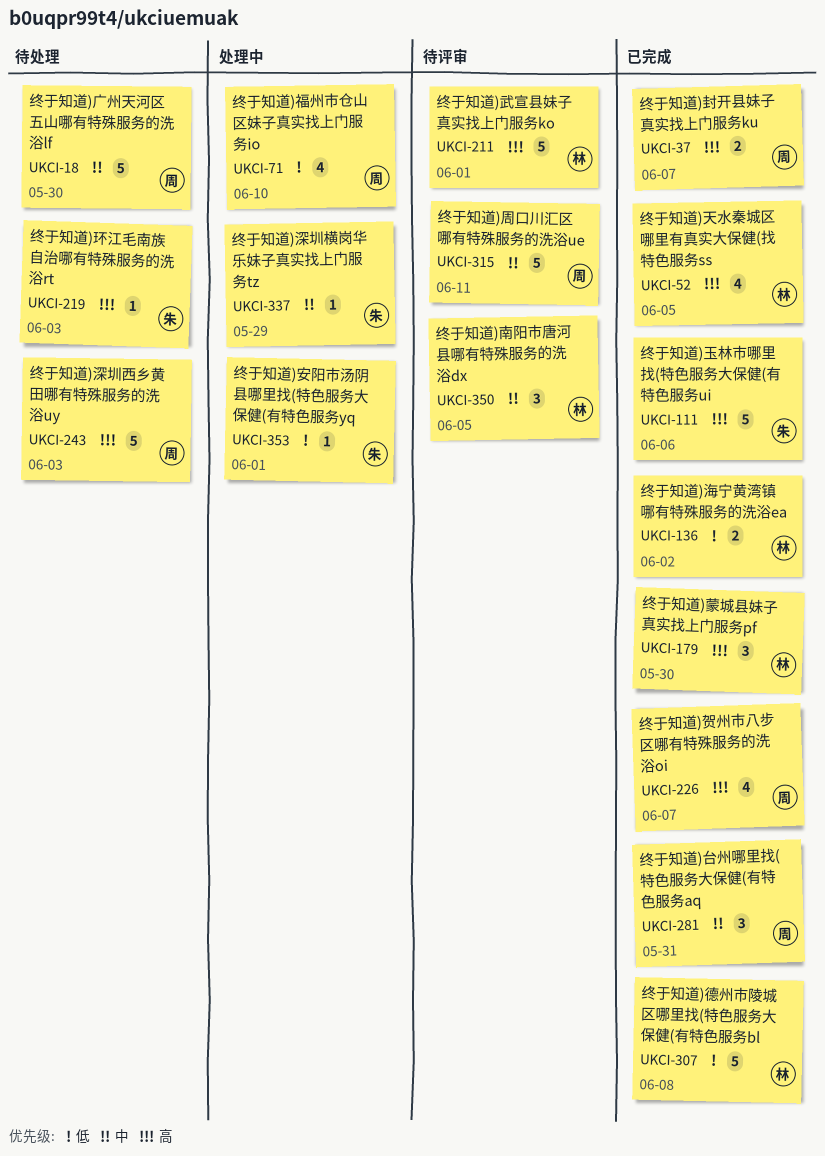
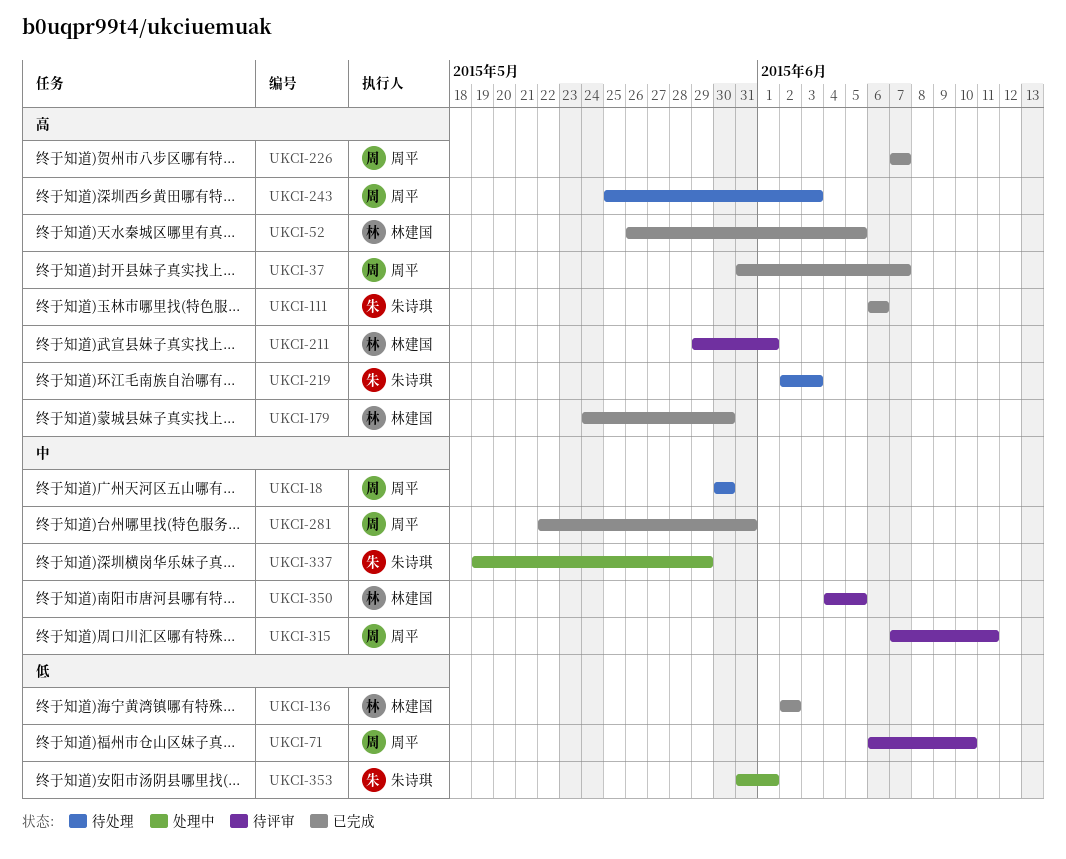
UKCI-71, status: 处理中 -> 待评审
UKCI-307: present -> none

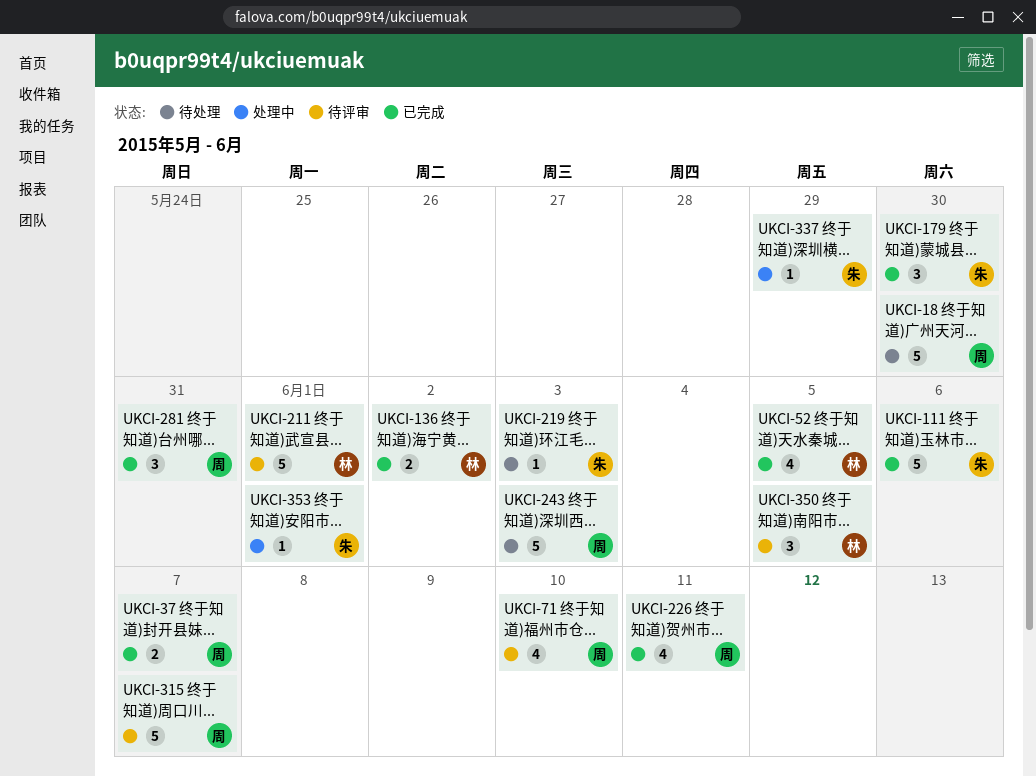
UKCI-179, owner: 林建国 -> 朱诗琪
UKCI-226, due: Jun 7 -> Jun 11
UKCI-315, due: Jun 11 -> Jun 7

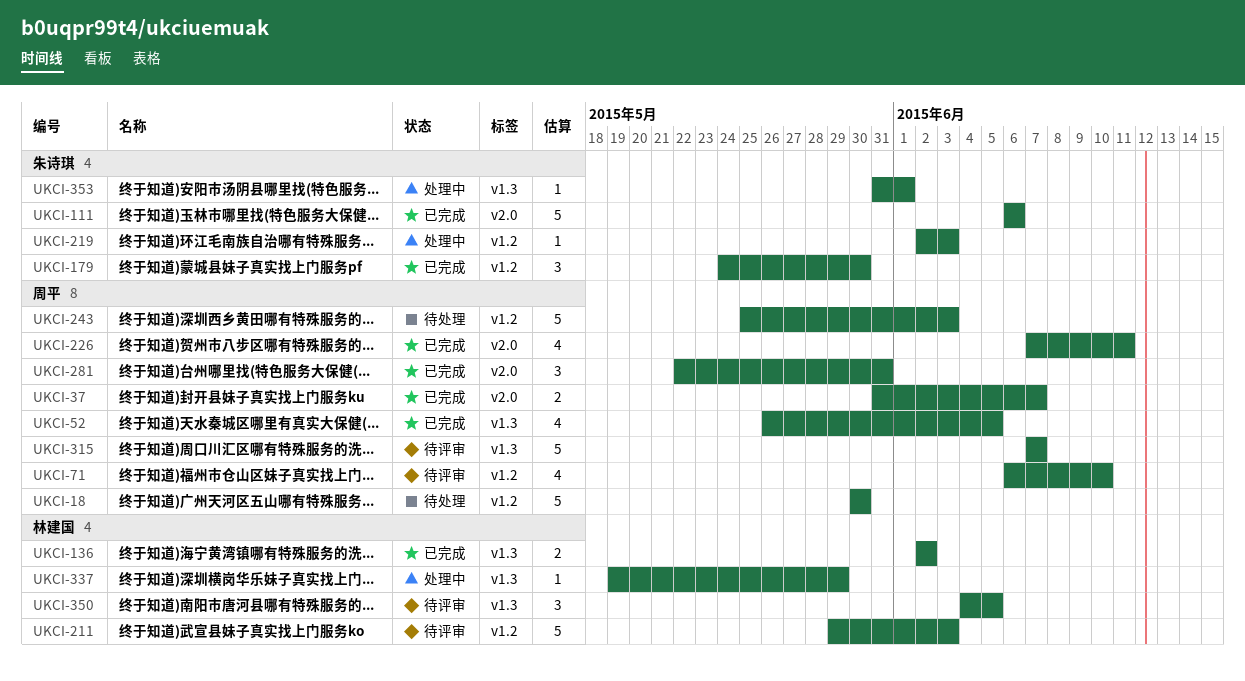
UKCI-52, owner: 林建国 -> 周平
UKCI-211, due: Jun 1 -> Jun 3
UKCI-219, status: 待处理 -> 处理中
UKCI-337, owner: 朱诗琪 -> 林建国

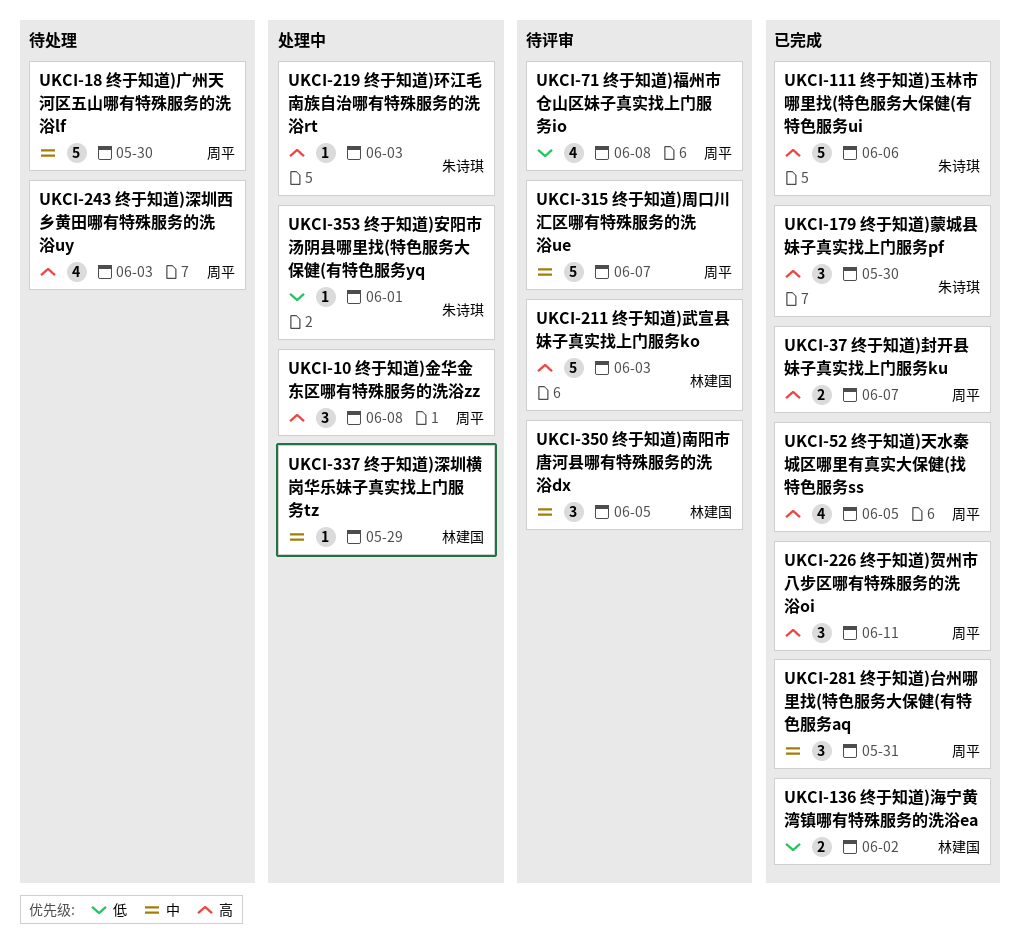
UKCI-10: none -> present
UKCI-71, due: Jun 10 -> Jun 8
UKCI-226, estimate: 4 -> 3
UKCI-243, estimate: 5 -> 4

